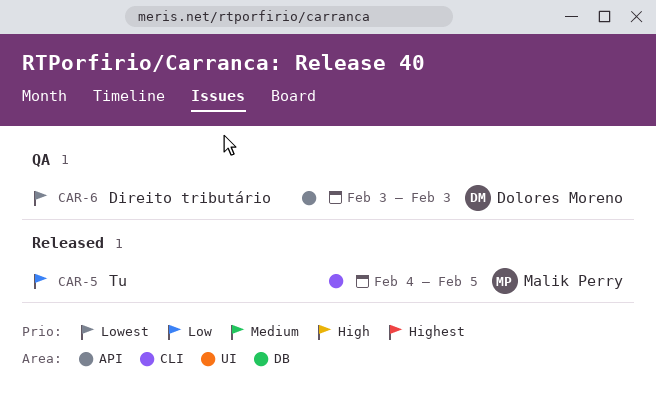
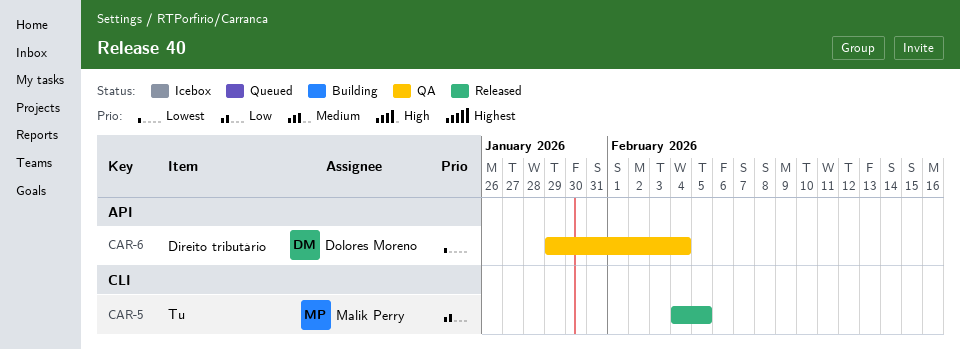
CAR-6, start: Feb 3 -> Jan 29
CAR-6, due: Feb 3 -> Feb 4

